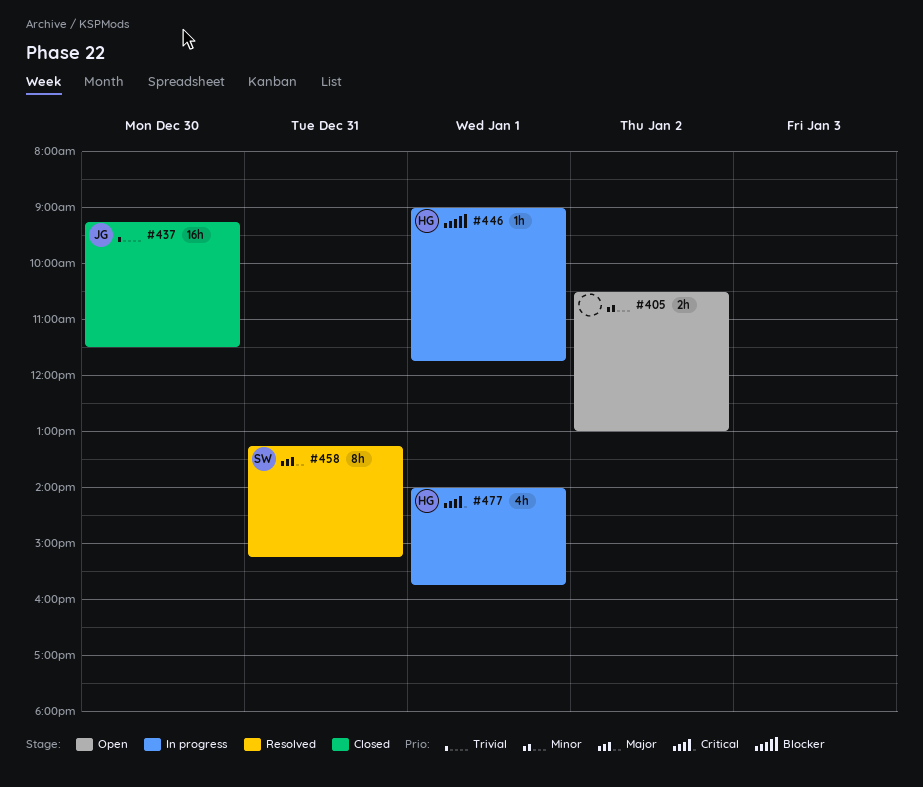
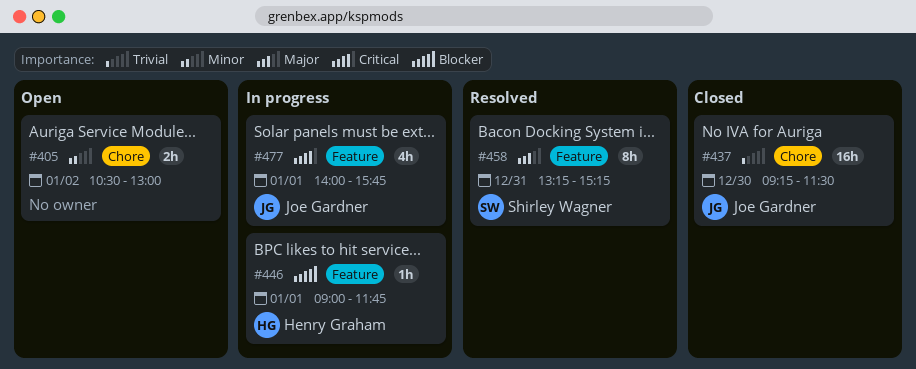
#477, owner: Henry Graham -> Joe Gardner

